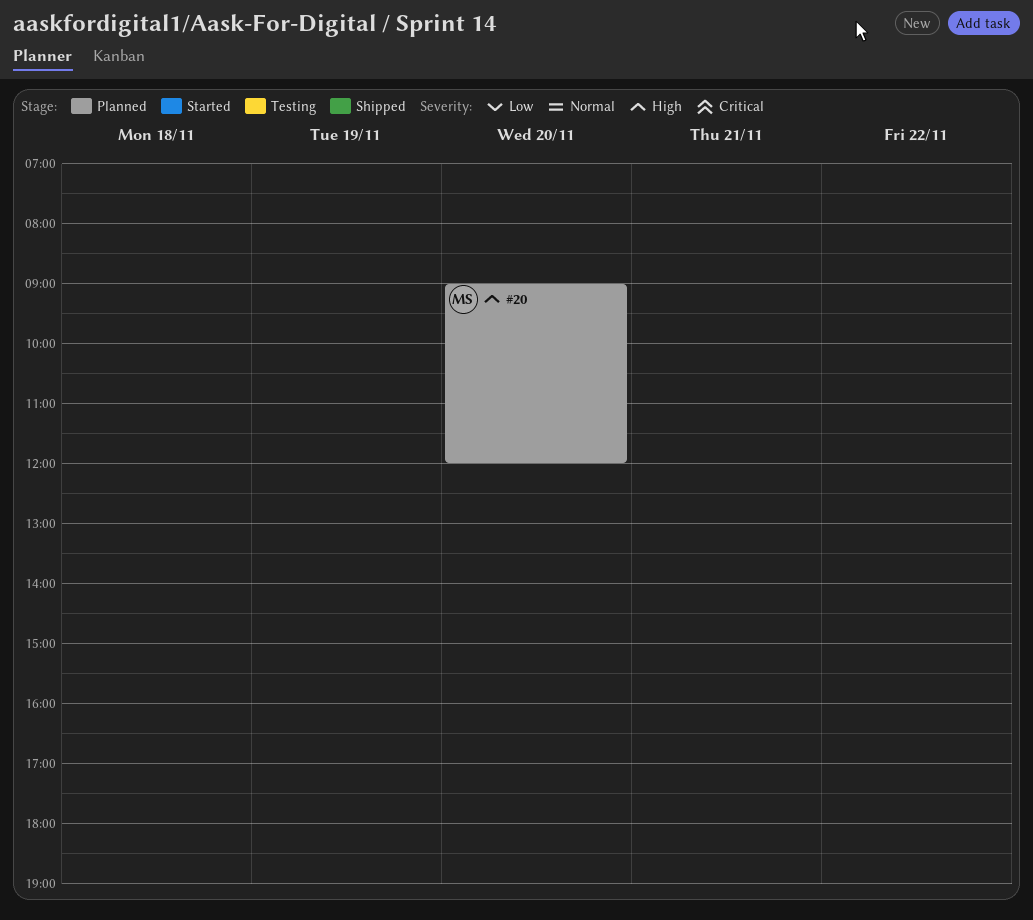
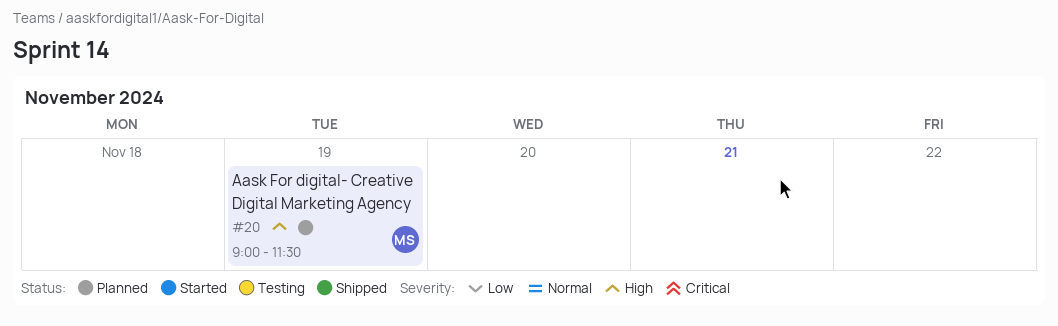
#20, day: Nov 20 -> Nov 19
#20, ends: 12:00 -> 11:30

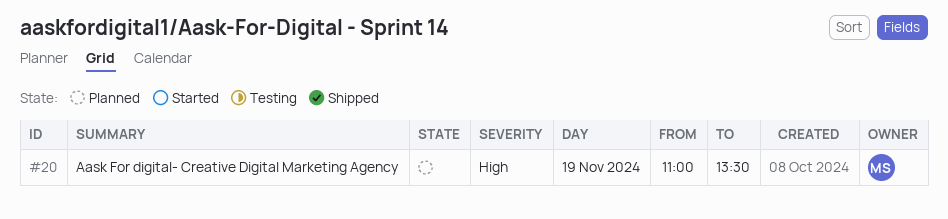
#20, begins: 09:00 -> 11:00
#20, ends: 11:30 -> 13:30

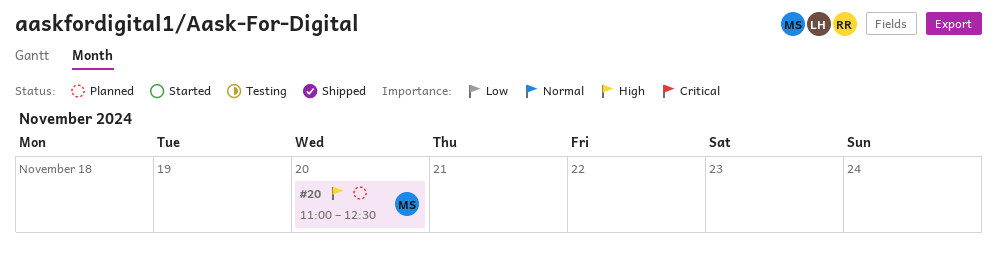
#20, day: Nov 19 -> Nov 20
#20, ends: 13:30 -> 12:30

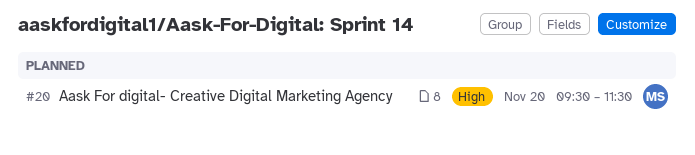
#20, begins: 11:00 -> 09:30
#20, ends: 12:30 -> 11:30

